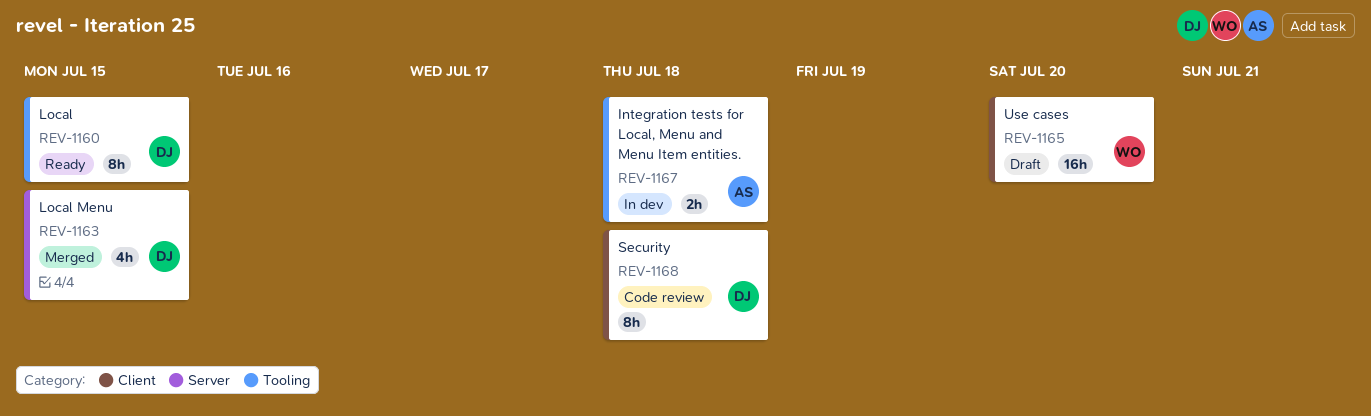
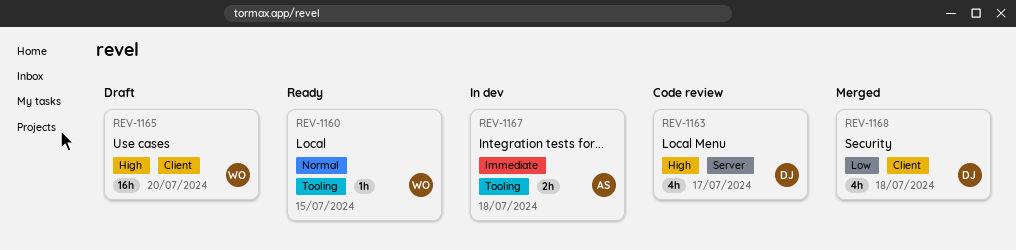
REV-1160, owner: DJ -> WO
REV-1160, estimate: 8h -> 1h
REV-1163, status: Merged -> Code review
REV-1163, due: Jul 15 -> Jul 17
REV-1168, status: Code review -> Merged
REV-1168, estimate: 8h -> 4h

